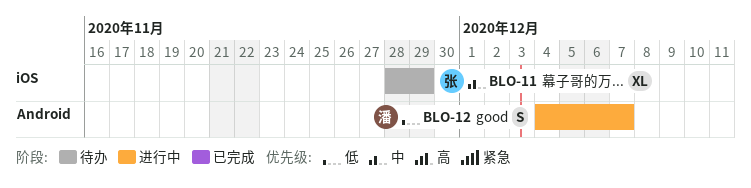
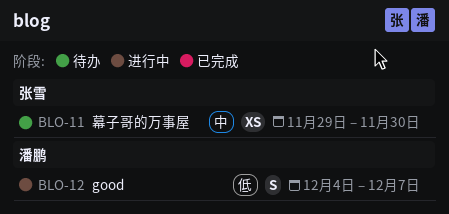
BLO-11, estimate: XL -> XS
BLO-11, start: Nov 28 -> Nov 29
BLO-11, due: Nov 29 -> Nov 30

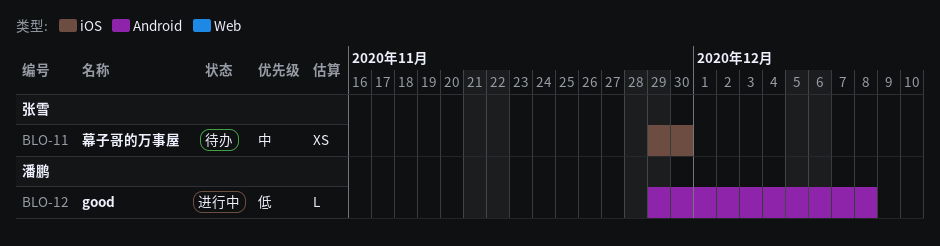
BLO-12, estimate: S -> L
BLO-12, start: Dec 4 -> Nov 29
BLO-12, due: Dec 7 -> Dec 8

